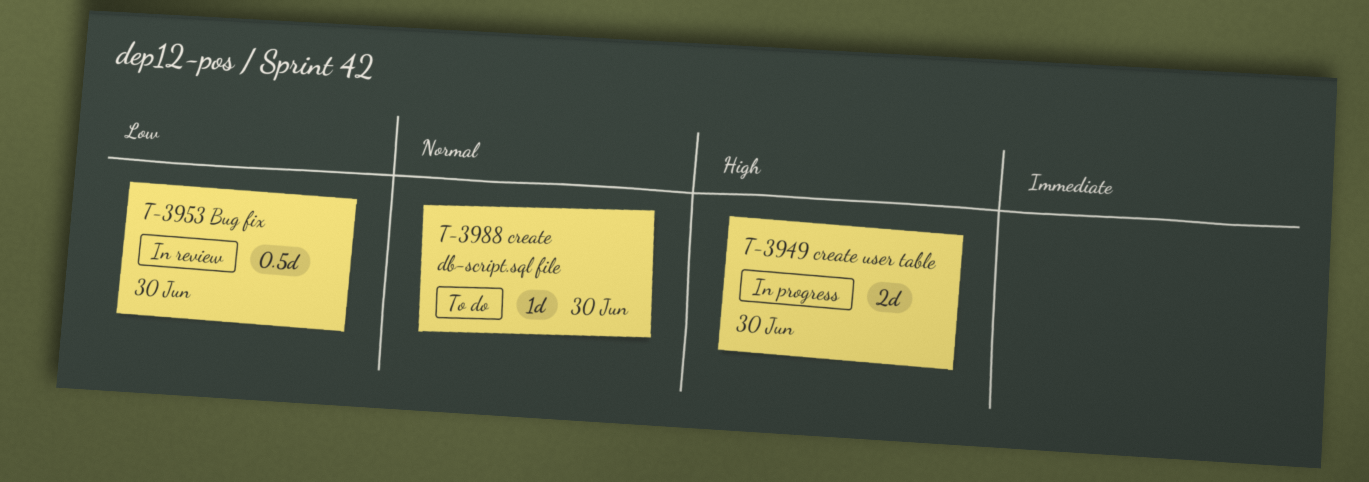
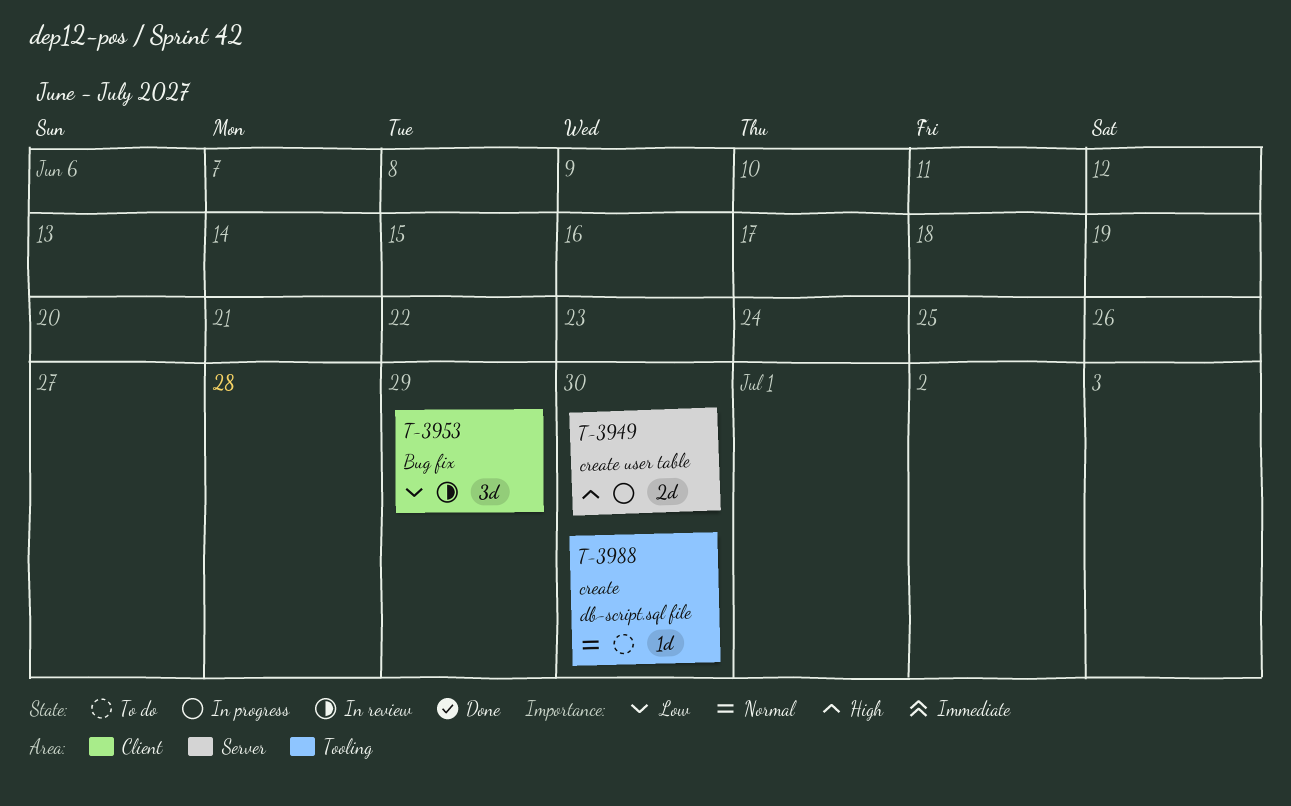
T-3953, estimate: 0.5d -> 3d
T-3953, due: Jun 30 -> Jun 29

